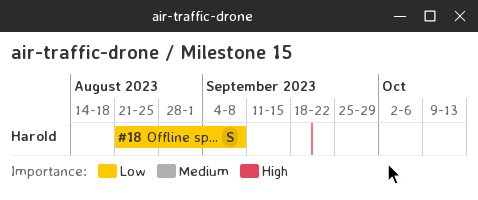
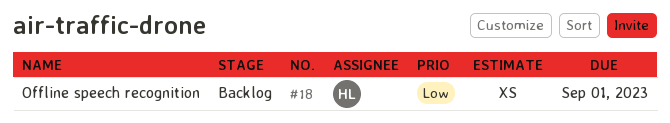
#18, estimate: S -> XS
#18, due: Sep 8 -> Sep 1

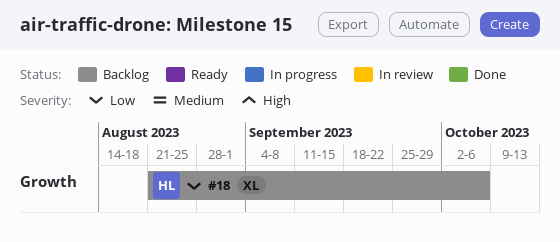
#18, estimate: XS -> XL
#18, due: Sep 1 -> Oct 6

